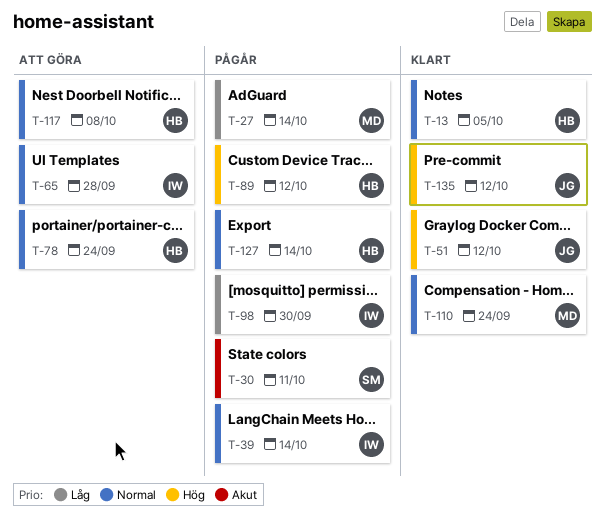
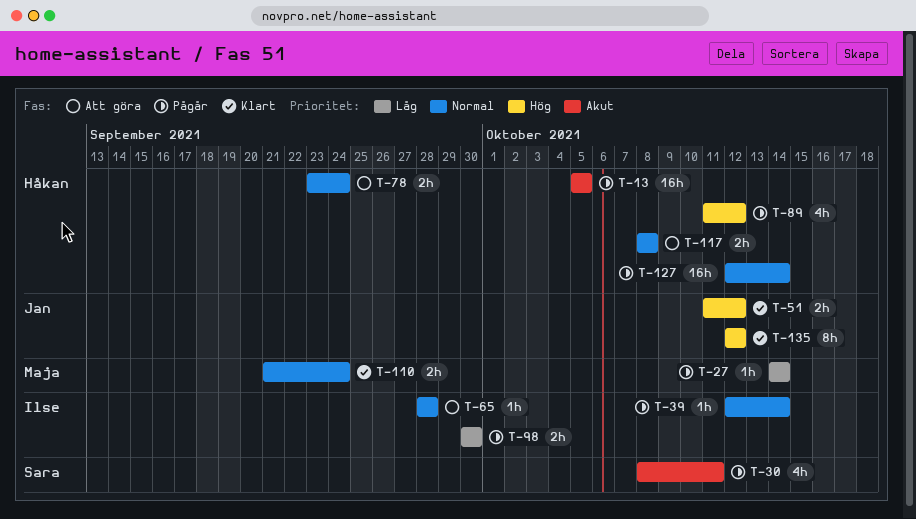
T-13, status: Klart -> Pågår
T-13, priority: Normal -> Akut

